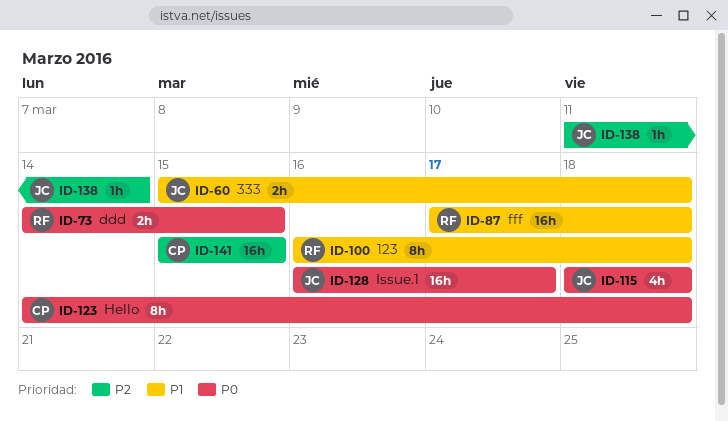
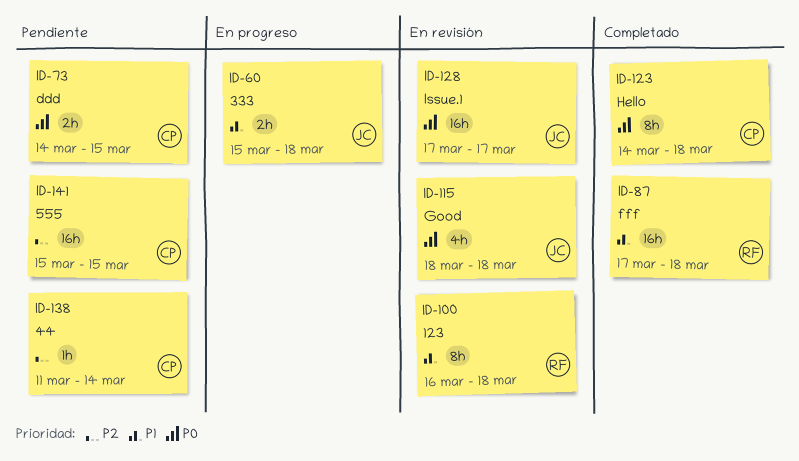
ID-73, owner: RF -> CP
ID-128, start: Mar 16 -> Mar 17
ID-138, owner: JC -> CP

